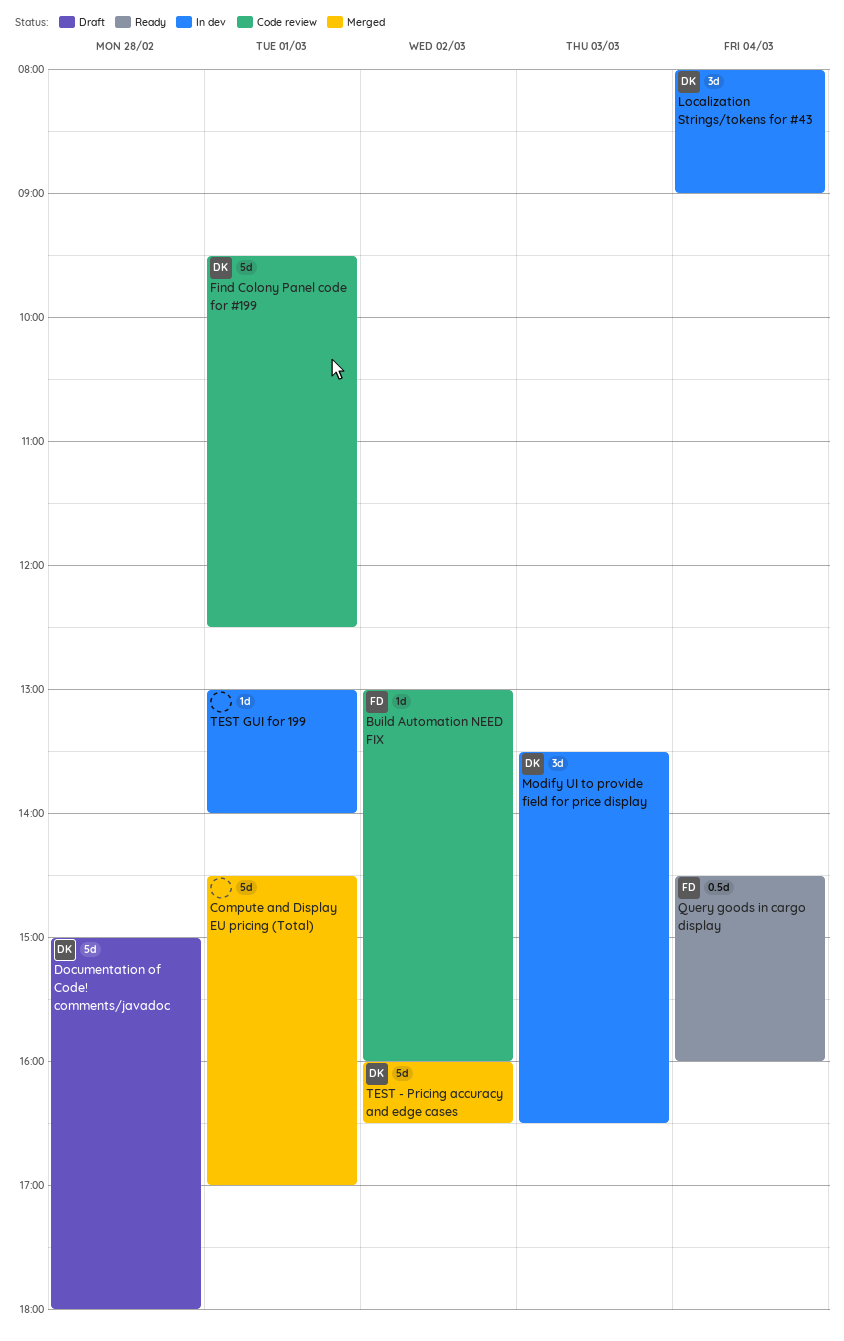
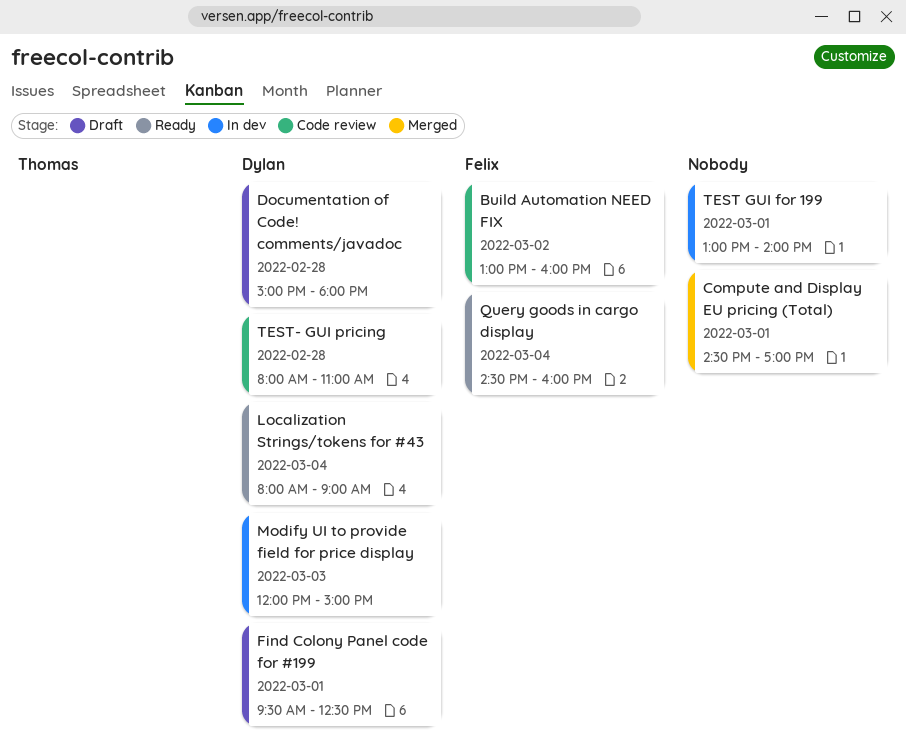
Find Colony Panel code for #199, status: Code review -> Draft
Localization Strings/tokens for #43, status: In dev -> Ready
Modify UI to provide field for price display, begins: 13:30 -> 12:00
Modify UI to provide field for price display, ends: 16:30 -> 15:00
TEST - Pricing accuracy and edge cases: present -> none
TEST- GUI pricing: none -> present

